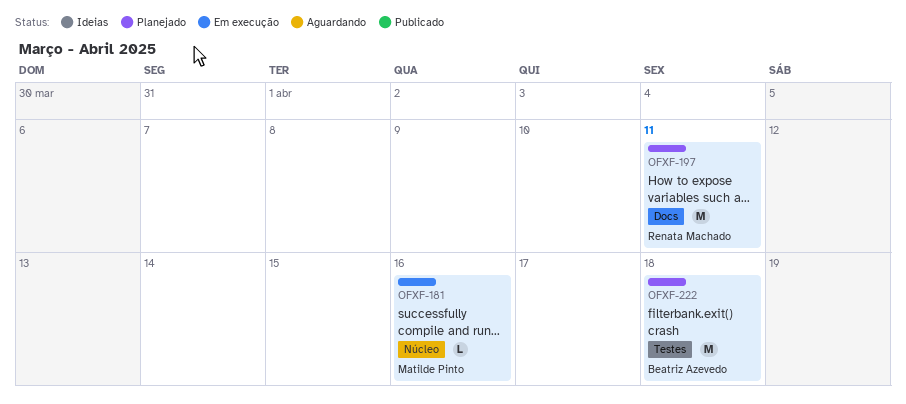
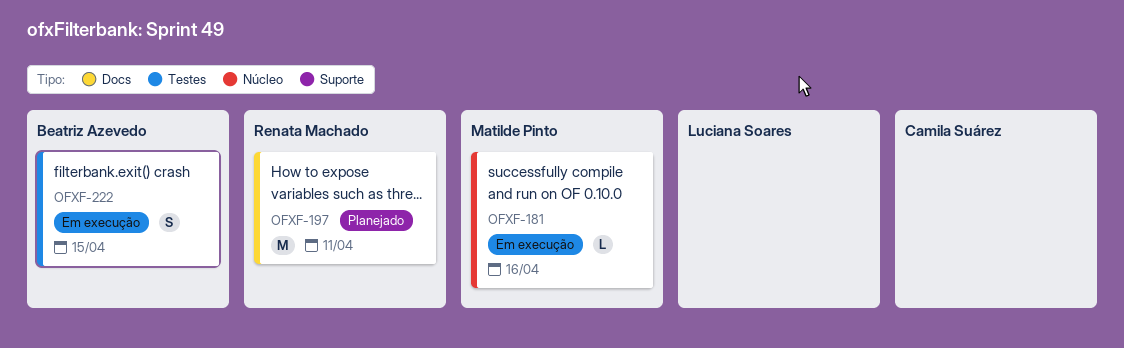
OFXF-222, status: Planejado -> Em execução
OFXF-222, estimate: M -> S
OFXF-222, due: Apr 18 -> Apr 15

